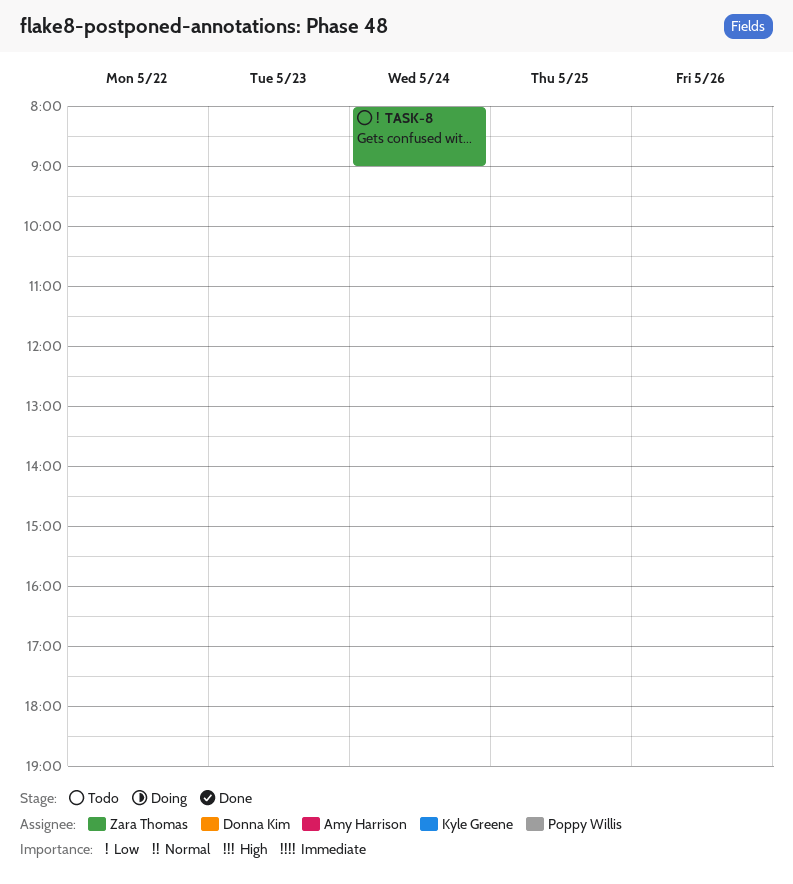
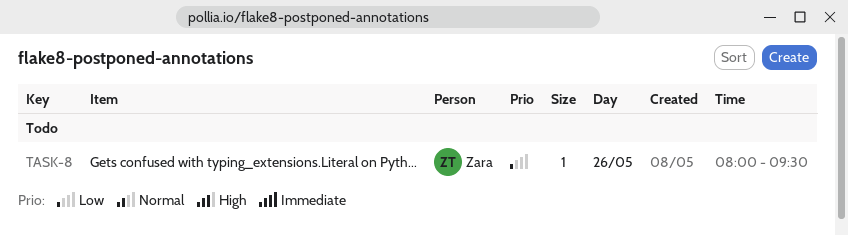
TASK-8, day: May 24 -> May 26
TASK-8, ends: 09:00 -> 09:30

